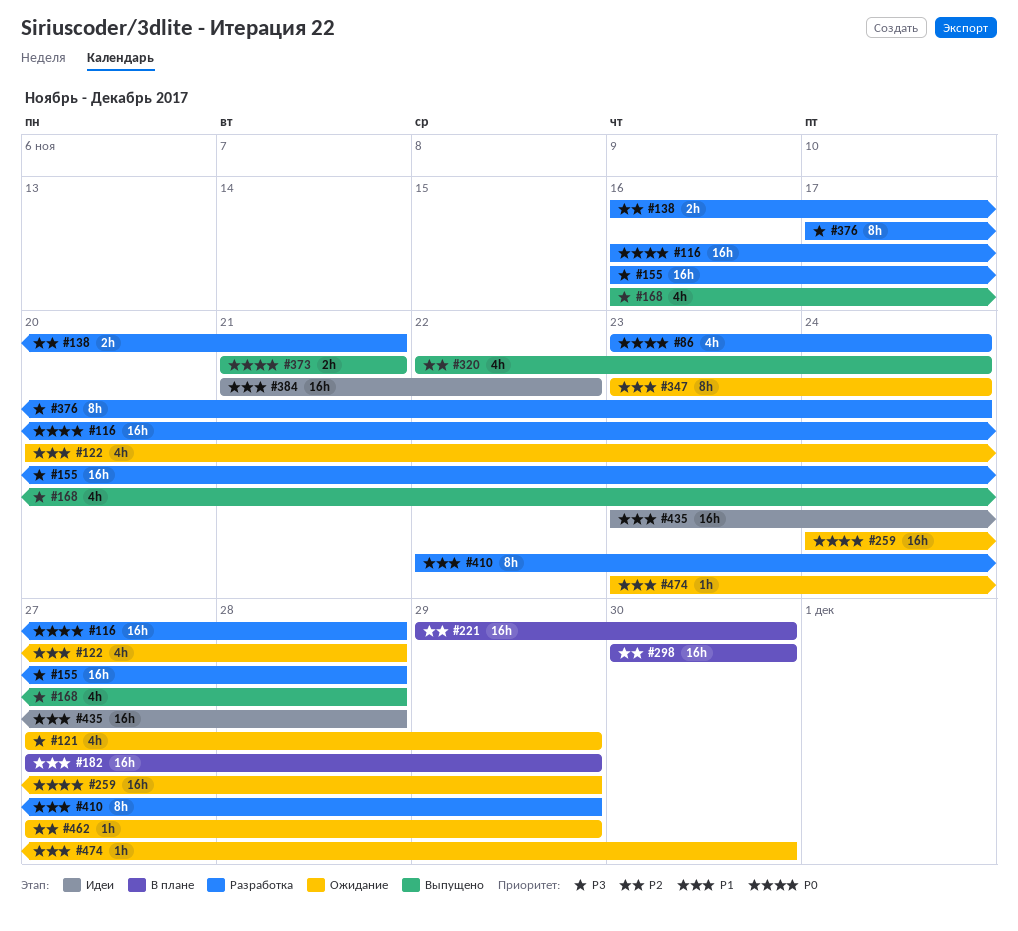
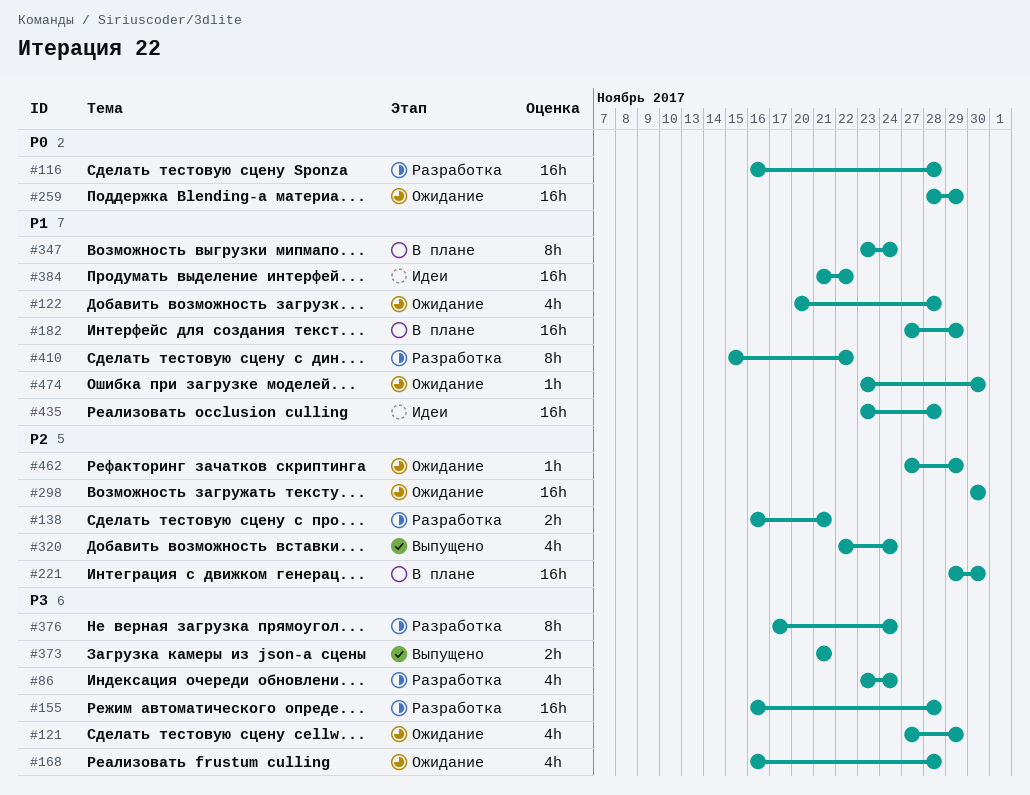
#86, priority: P0 -> P3
#168, status: Выпущено -> Ожидание
#259, start: Nov 24 -> Nov 28
#298, status: В плане -> Ожидание
#347, status: Ожидание -> В плане
#373, priority: P0 -> P3
#410, start: Nov 22 -> Nov 15
#410, due: Nov 29 -> Nov 22

